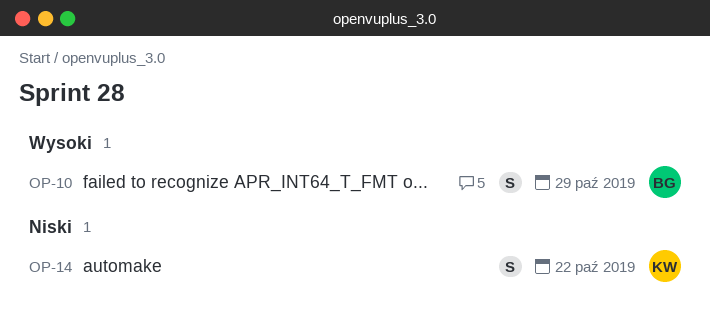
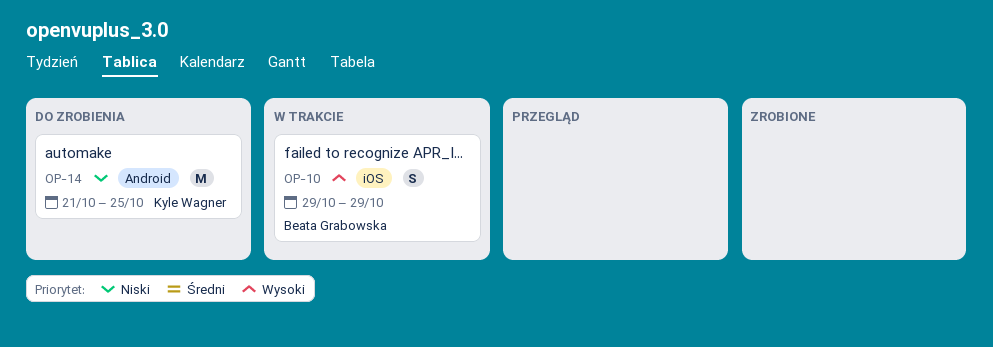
OP-14, estimate: S -> M
OP-14, due: Oct 22 -> Oct 25

